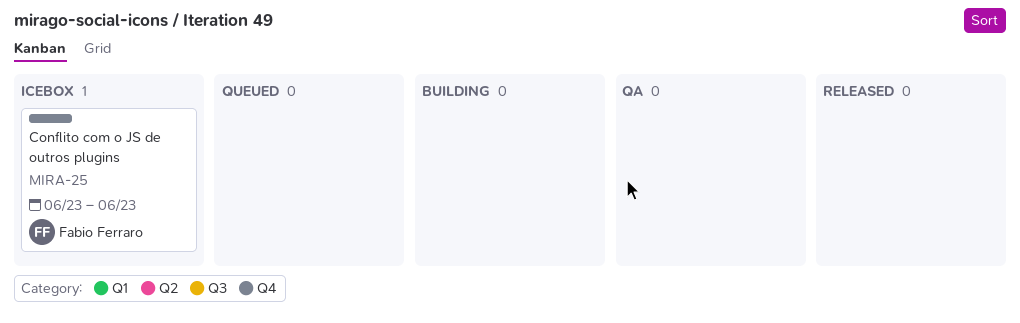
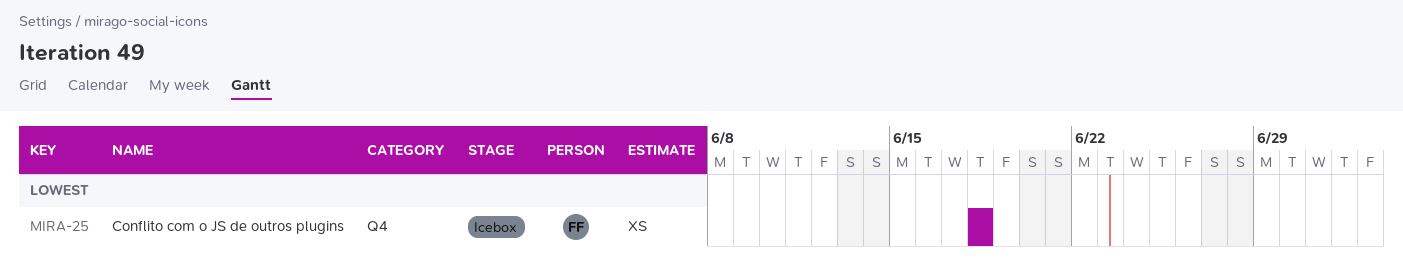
MIRA-25, start: Jun 23 -> Jun 18
MIRA-25, due: Jun 23 -> Jun 18

